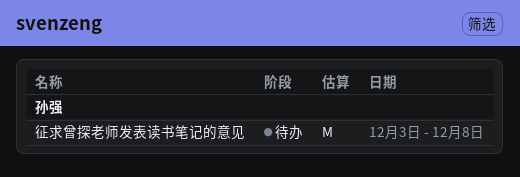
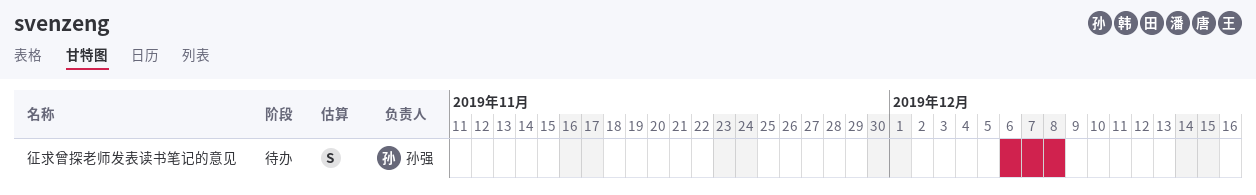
征求曾探老师发表读书笔记的意见, estimate: M -> S
征求曾探老师发表读书笔记的意见, start: Dec 3 -> Dec 6

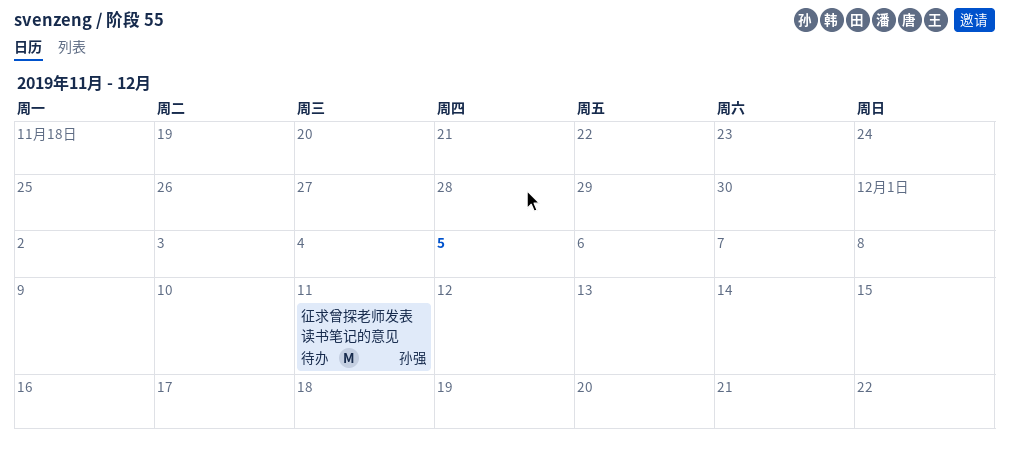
征求曾探老师发表读书笔记的意见, estimate: S -> M
征求曾探老师发表读书笔记的意见, due: Dec 8 -> Dec 11

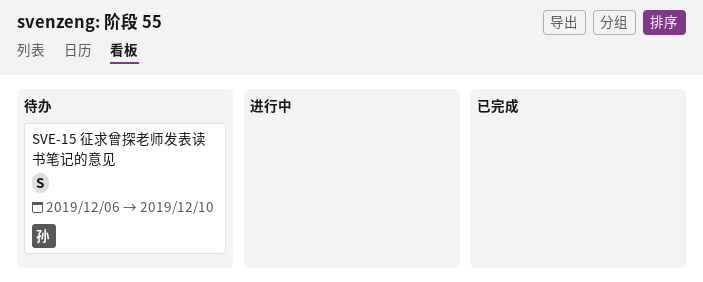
征求曾探老师发表读书笔记的意见, estimate: M -> S
征求曾探老师发表读书笔记的意见, due: Dec 11 -> Dec 10

